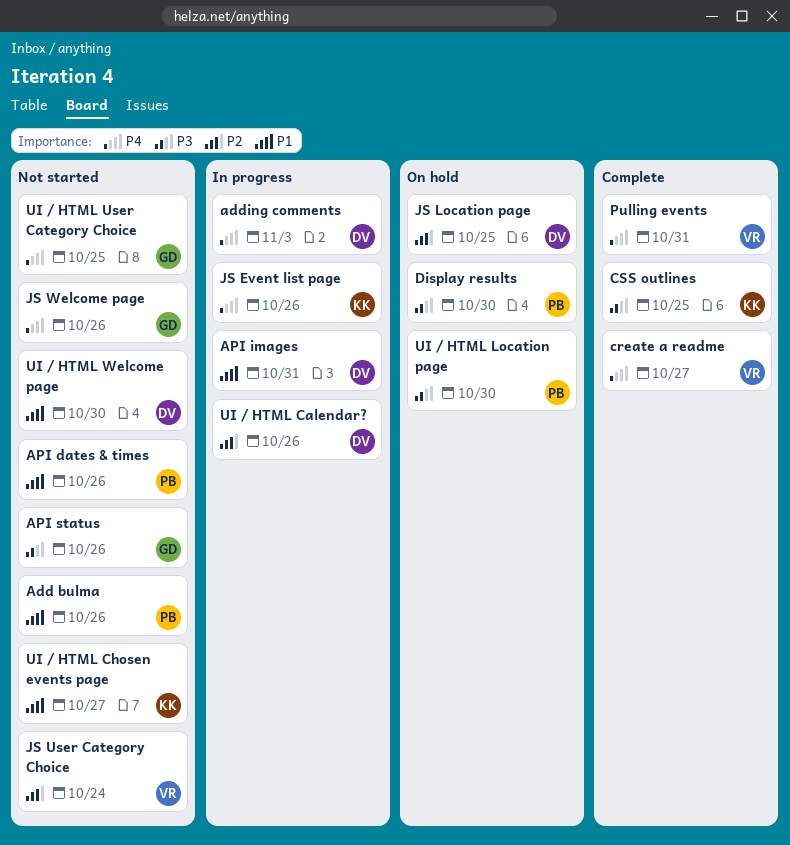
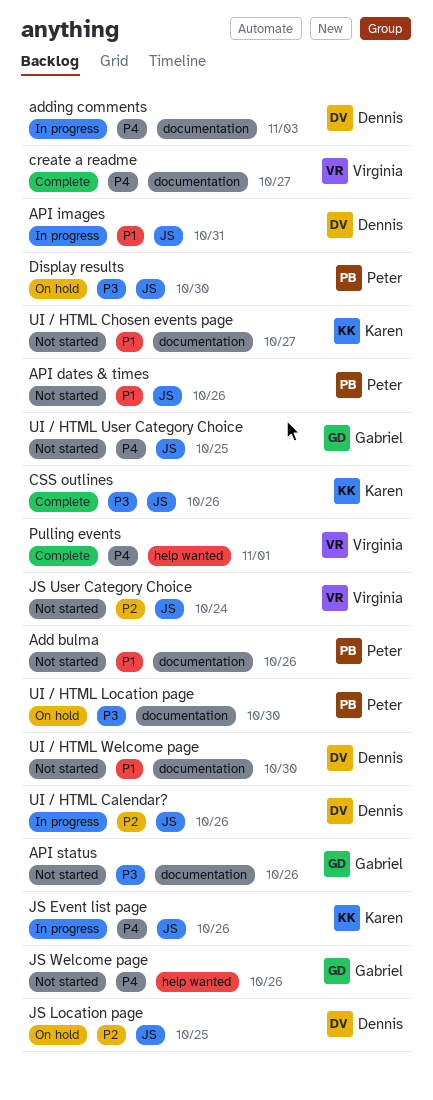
CSS outlines, due: Oct 25 -> Oct 26
Pulling events, due: Oct 31 -> Nov 1

